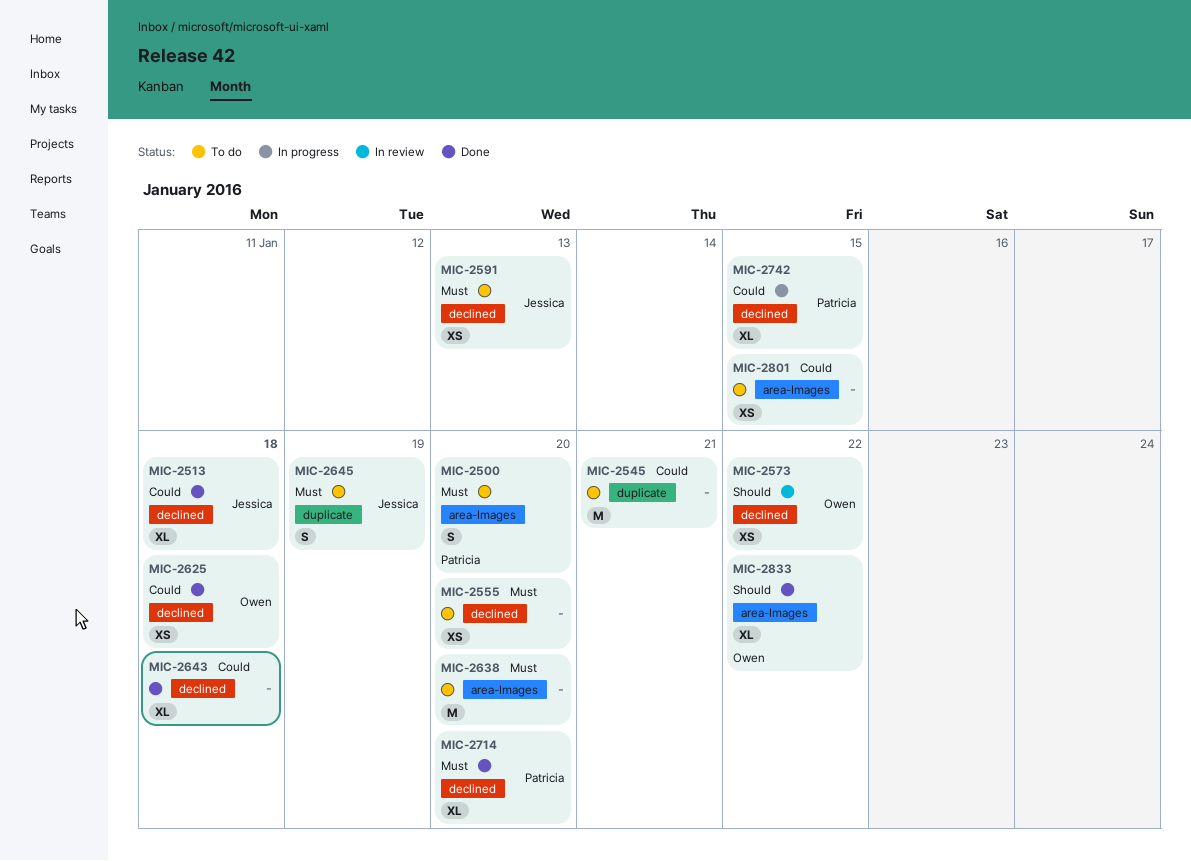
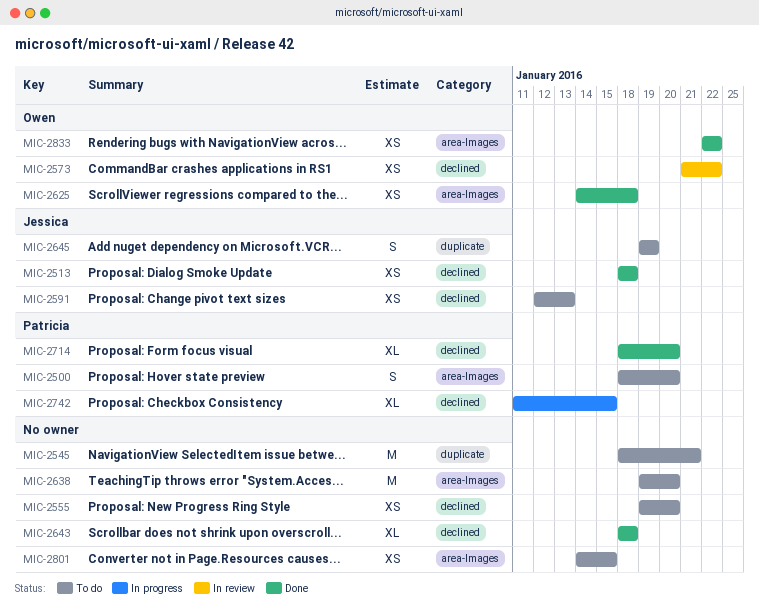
MIC-2513, estimate: XL -> XS
MIC-2625, label: declined -> area-Images
MIC-2833, estimate: XL -> XS

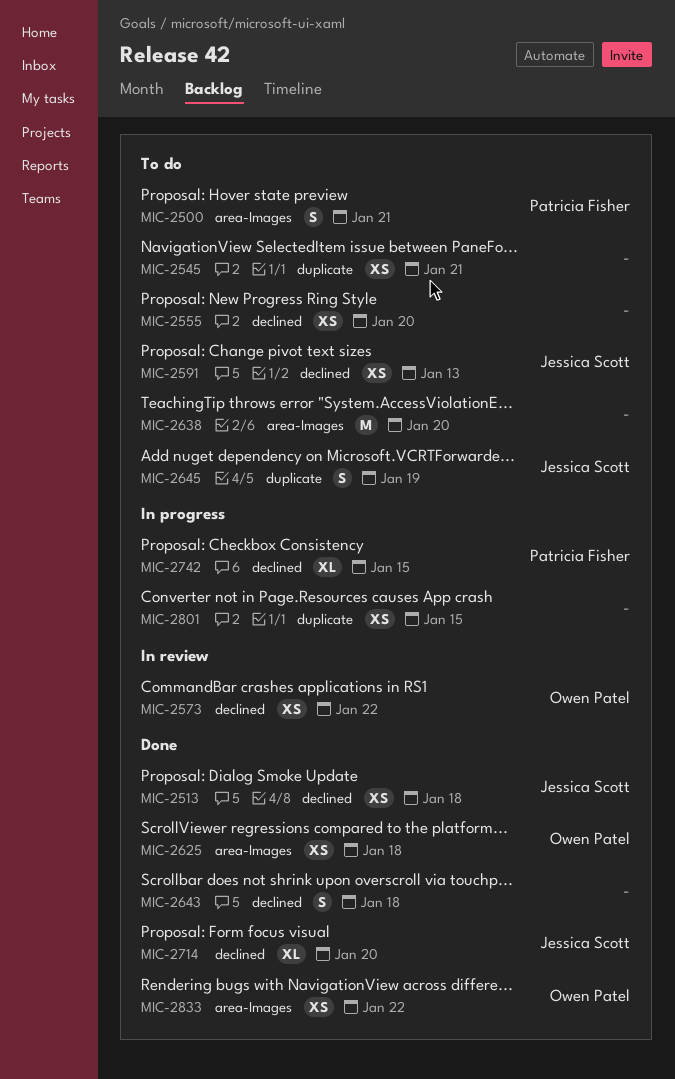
MIC-2500, due: Jan 20 -> Jan 21
MIC-2545, estimate: M -> XS
MIC-2643, estimate: XL -> S
MIC-2714, owner: Patricia Fisher -> Jessica Scott
MIC-2801, status: To do -> In progress
MIC-2801, label: area-Images -> duplicate

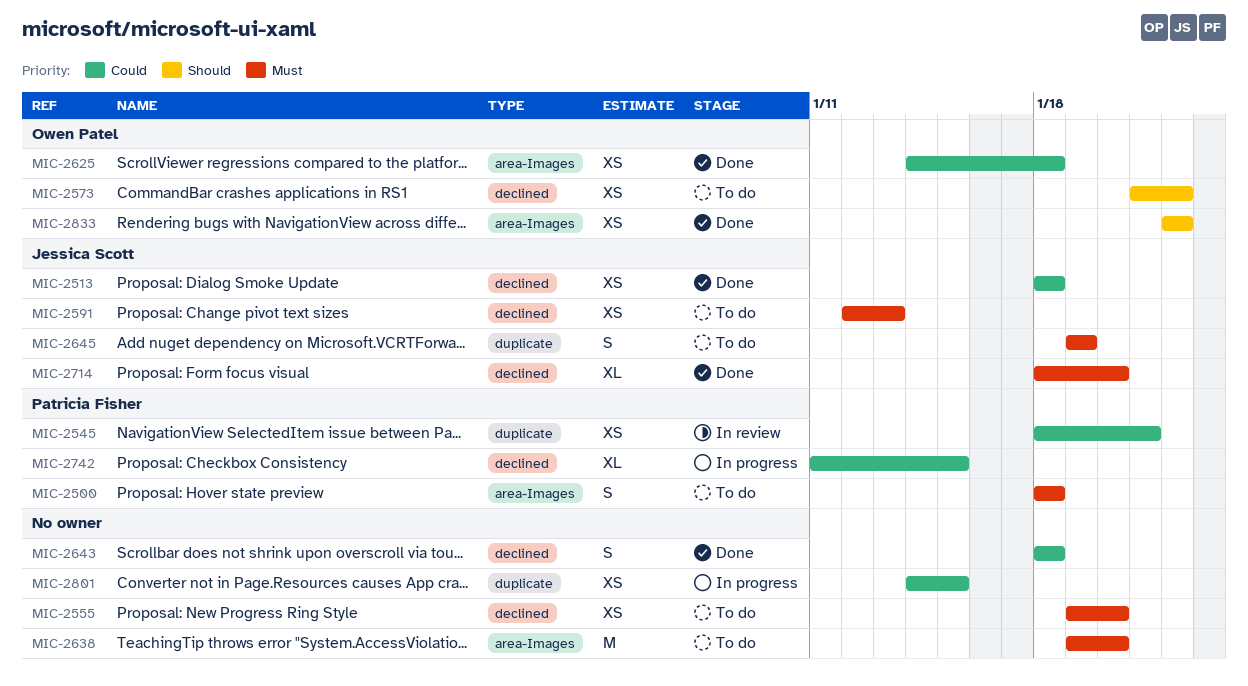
MIC-2500, due: Jan 21 -> Jan 18
MIC-2545, status: To do -> In review
MIC-2545, owner: none -> Patricia Fisher
MIC-2573, status: In review -> To do

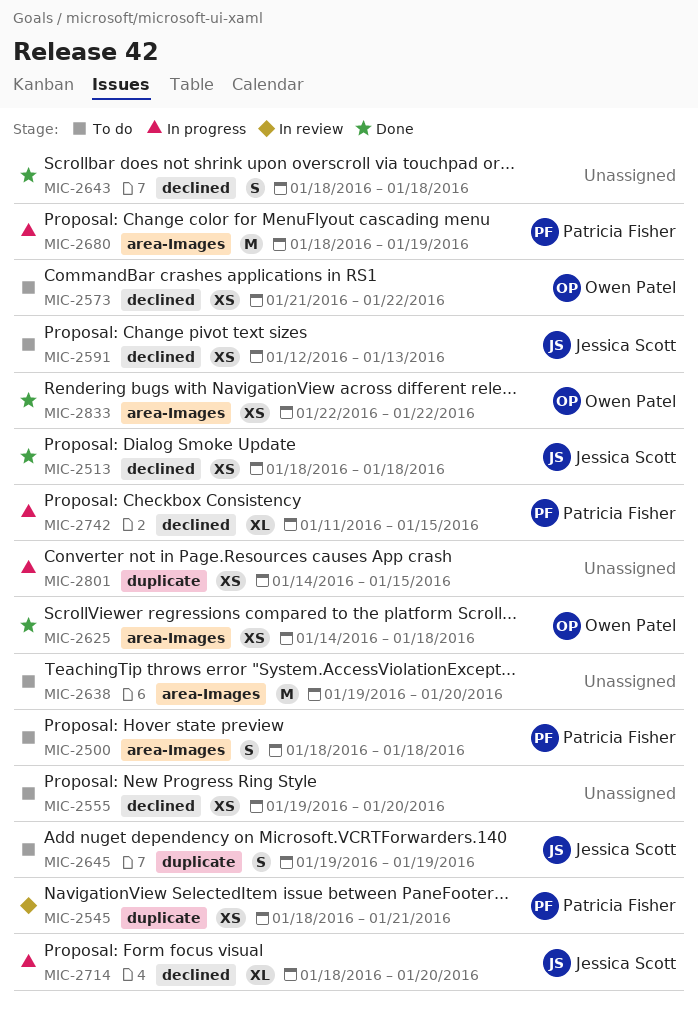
MIC-2680: none -> present
MIC-2714, status: Done -> In progress

